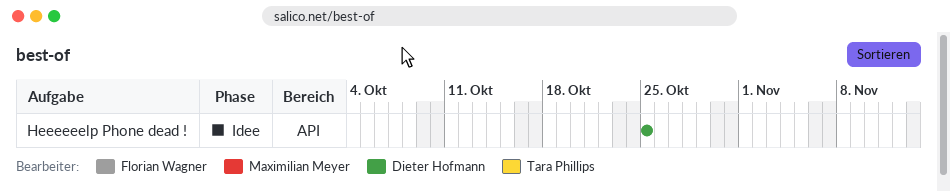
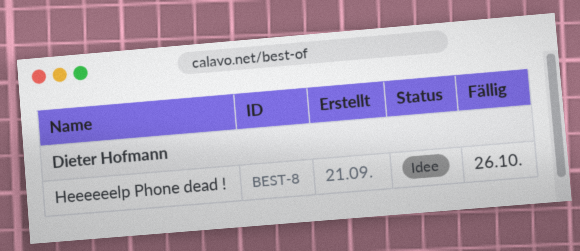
Heeeeeelp Phone dead !, due: Oct 25 -> Oct 26

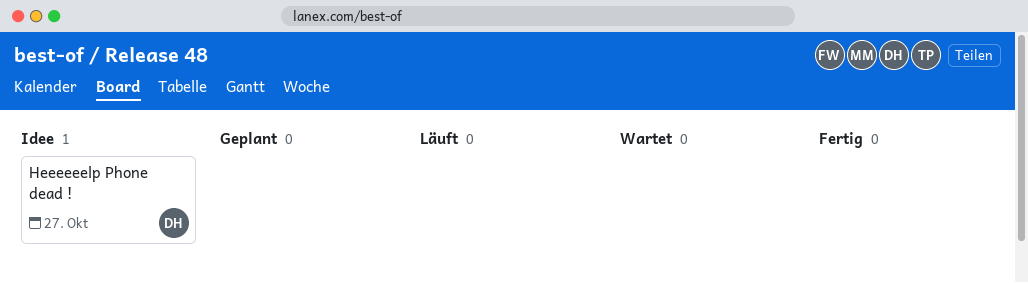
Heeeeeelp Phone dead !, due: Oct 26 -> Oct 27

